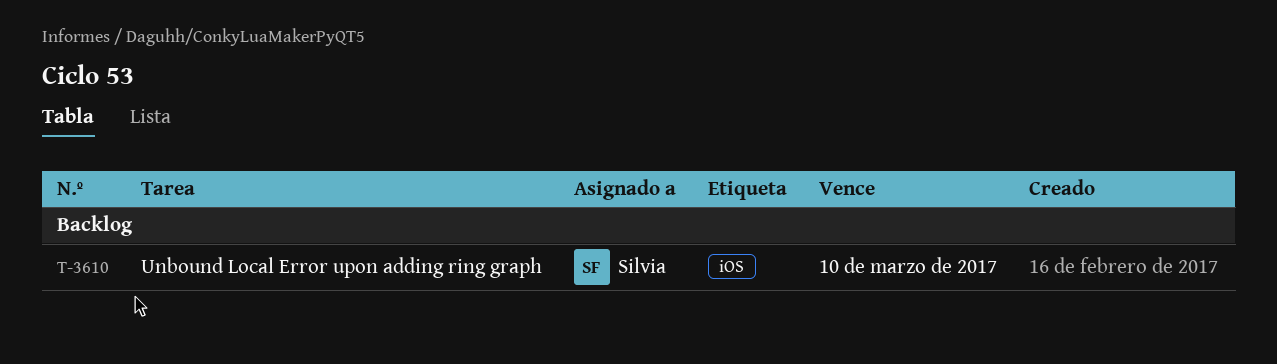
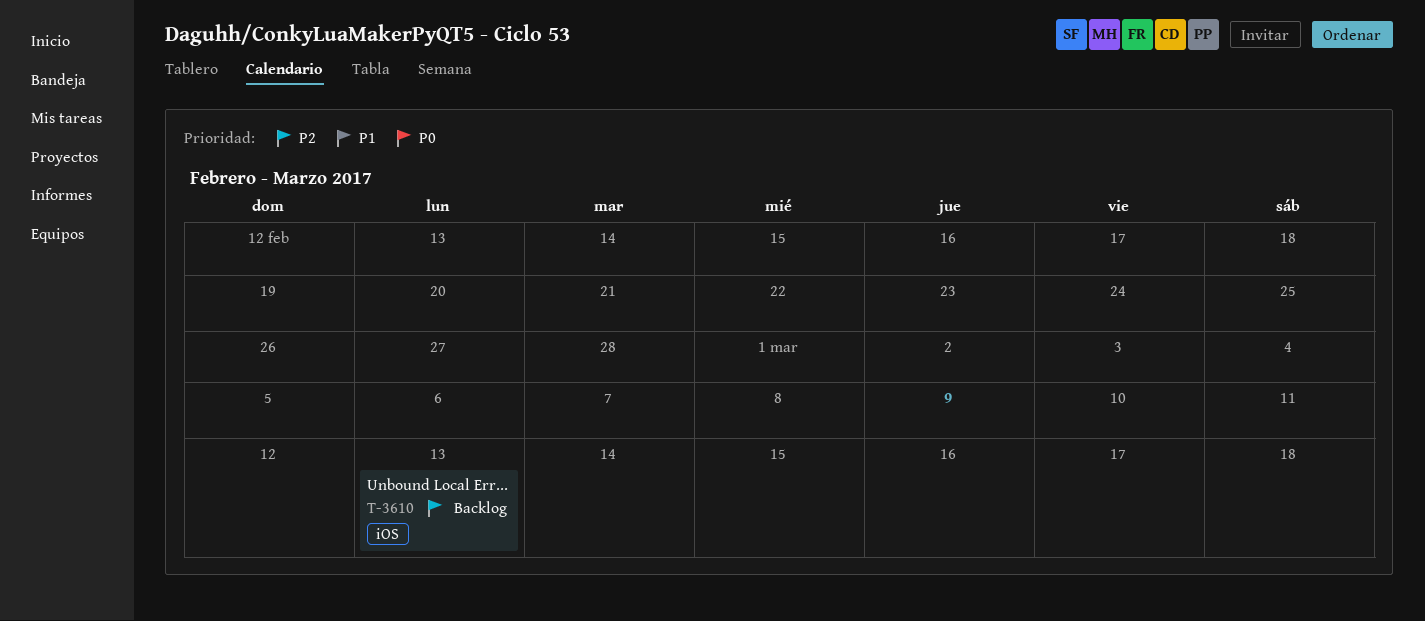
T-3610, due: Mar 10 -> Mar 13

